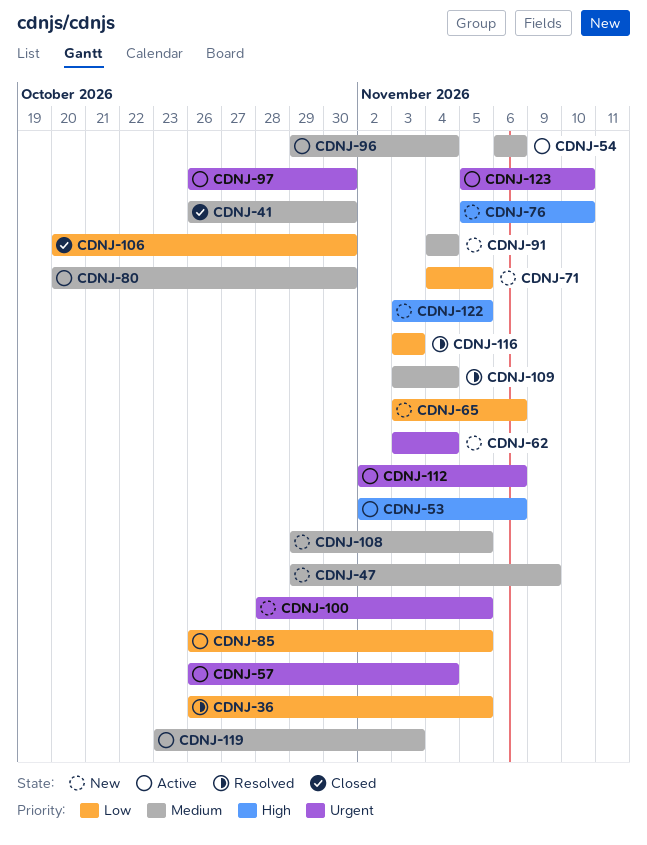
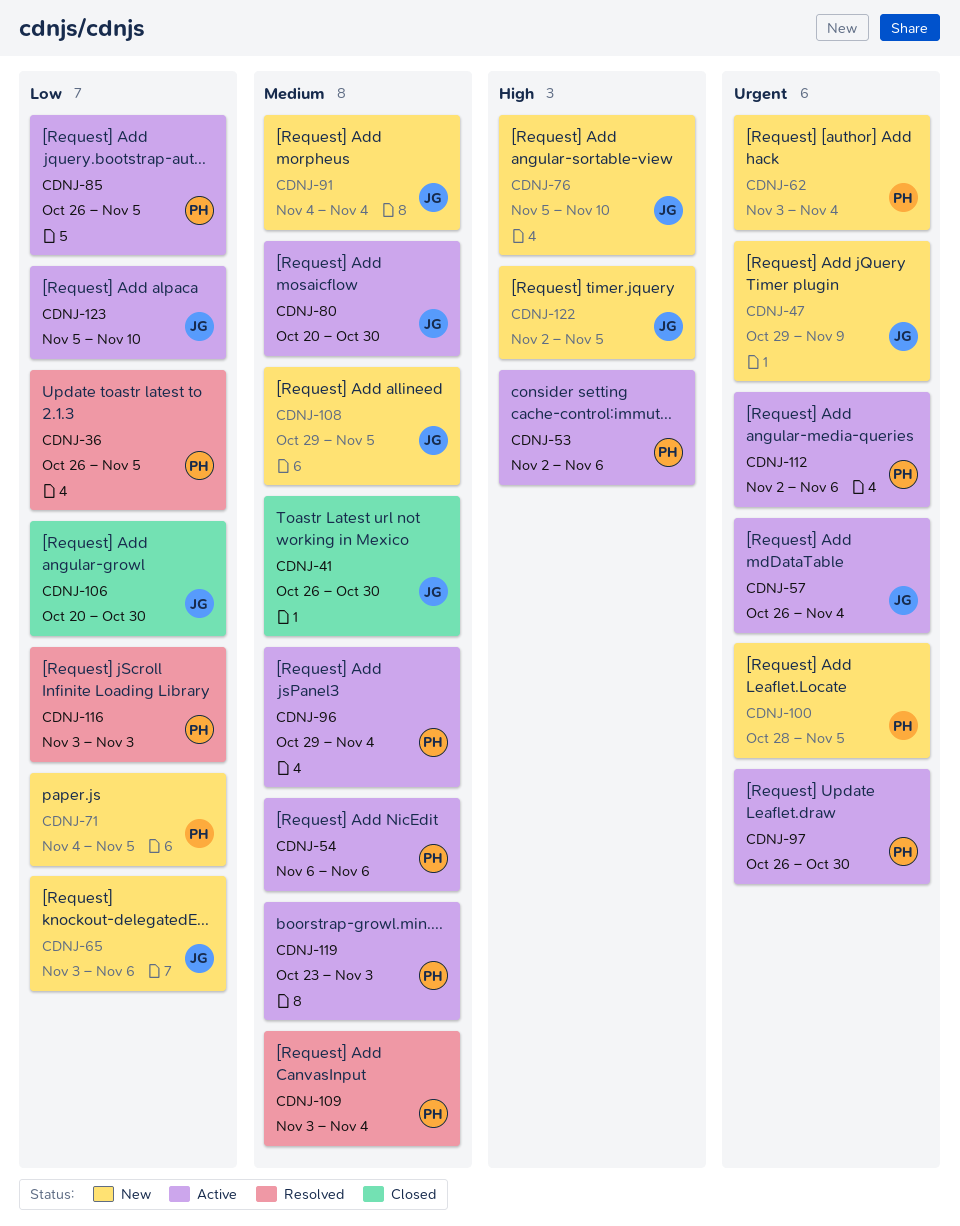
CDNJ-47, priority: Medium -> Urgent
CDNJ-122, start: Nov 3 -> Nov 2
CDNJ-123, priority: Urgent -> Low

